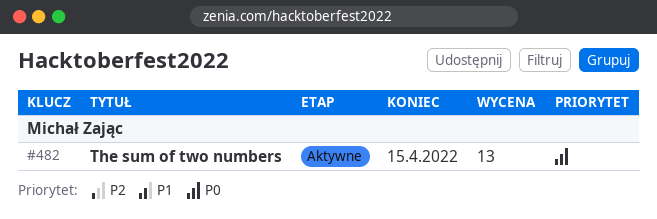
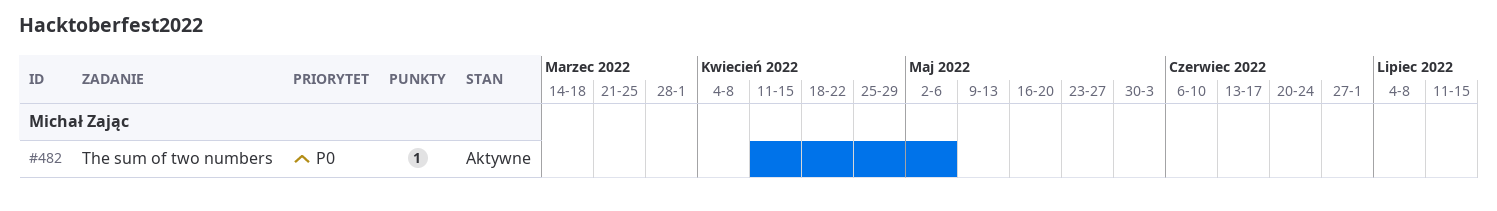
#482, estimate: 13 -> 1
#482, due: Apr 15 -> May 6

